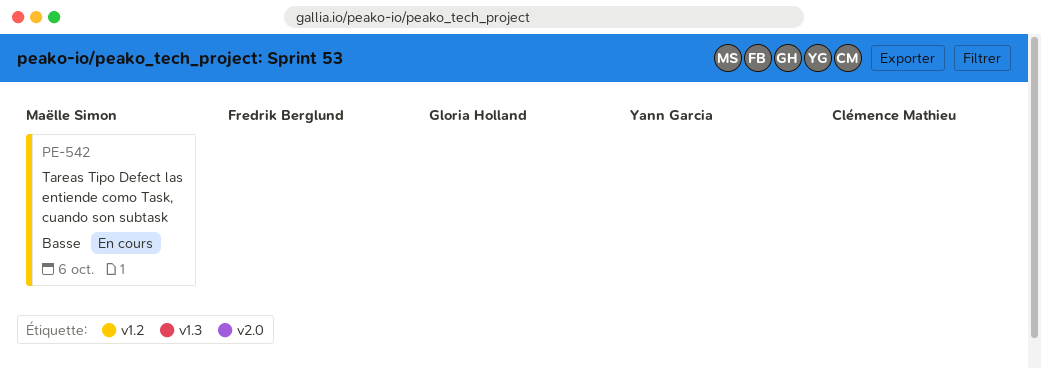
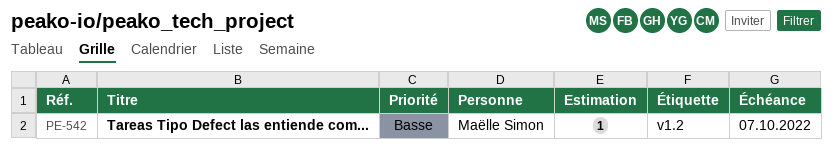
PE-542, due: Oct 6 -> Oct 7

